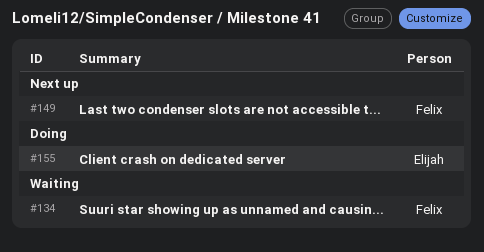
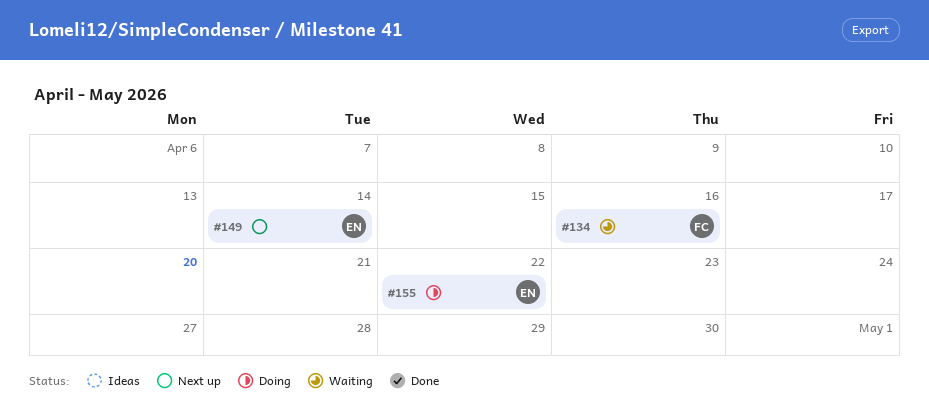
#149, owner: Felix -> Elijah

